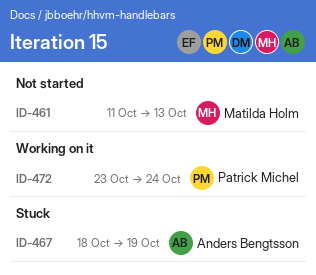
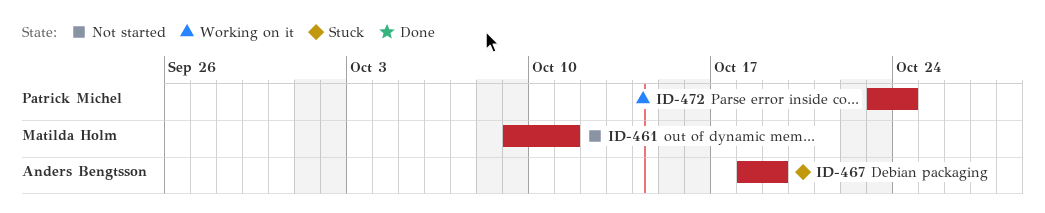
ID-461, start: Oct 11 -> Oct 9
ID-461, due: Oct 13 -> Oct 11

